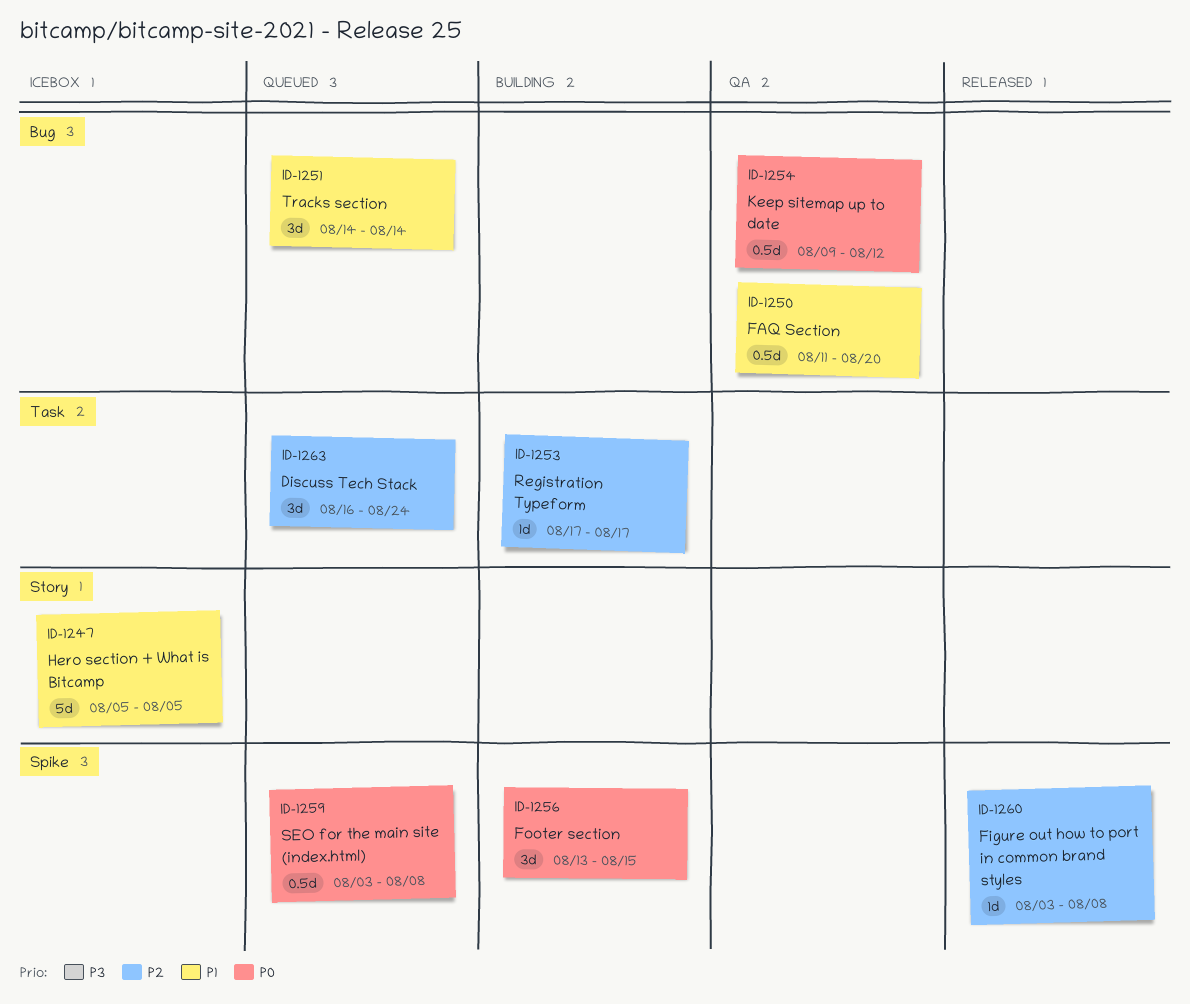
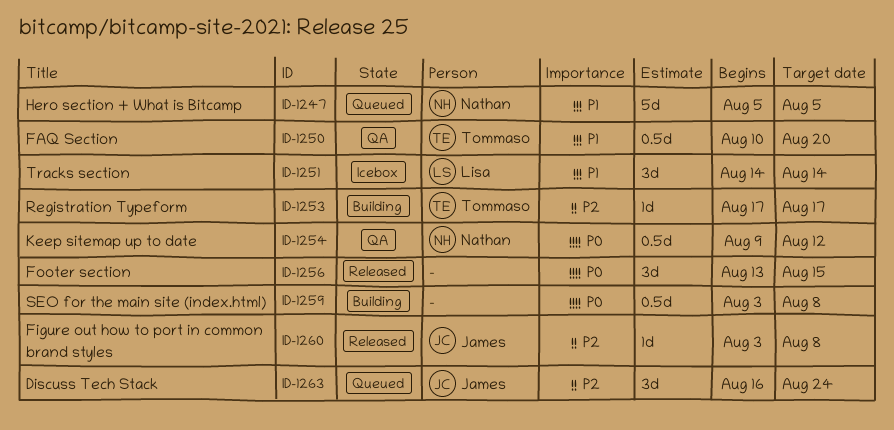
ID-1247, status: Icebox -> Queued
ID-1250, start: Aug 11 -> Aug 10
ID-1251, status: Queued -> Icebox
ID-1256, status: Building -> Released
ID-1259, status: Queued -> Building

